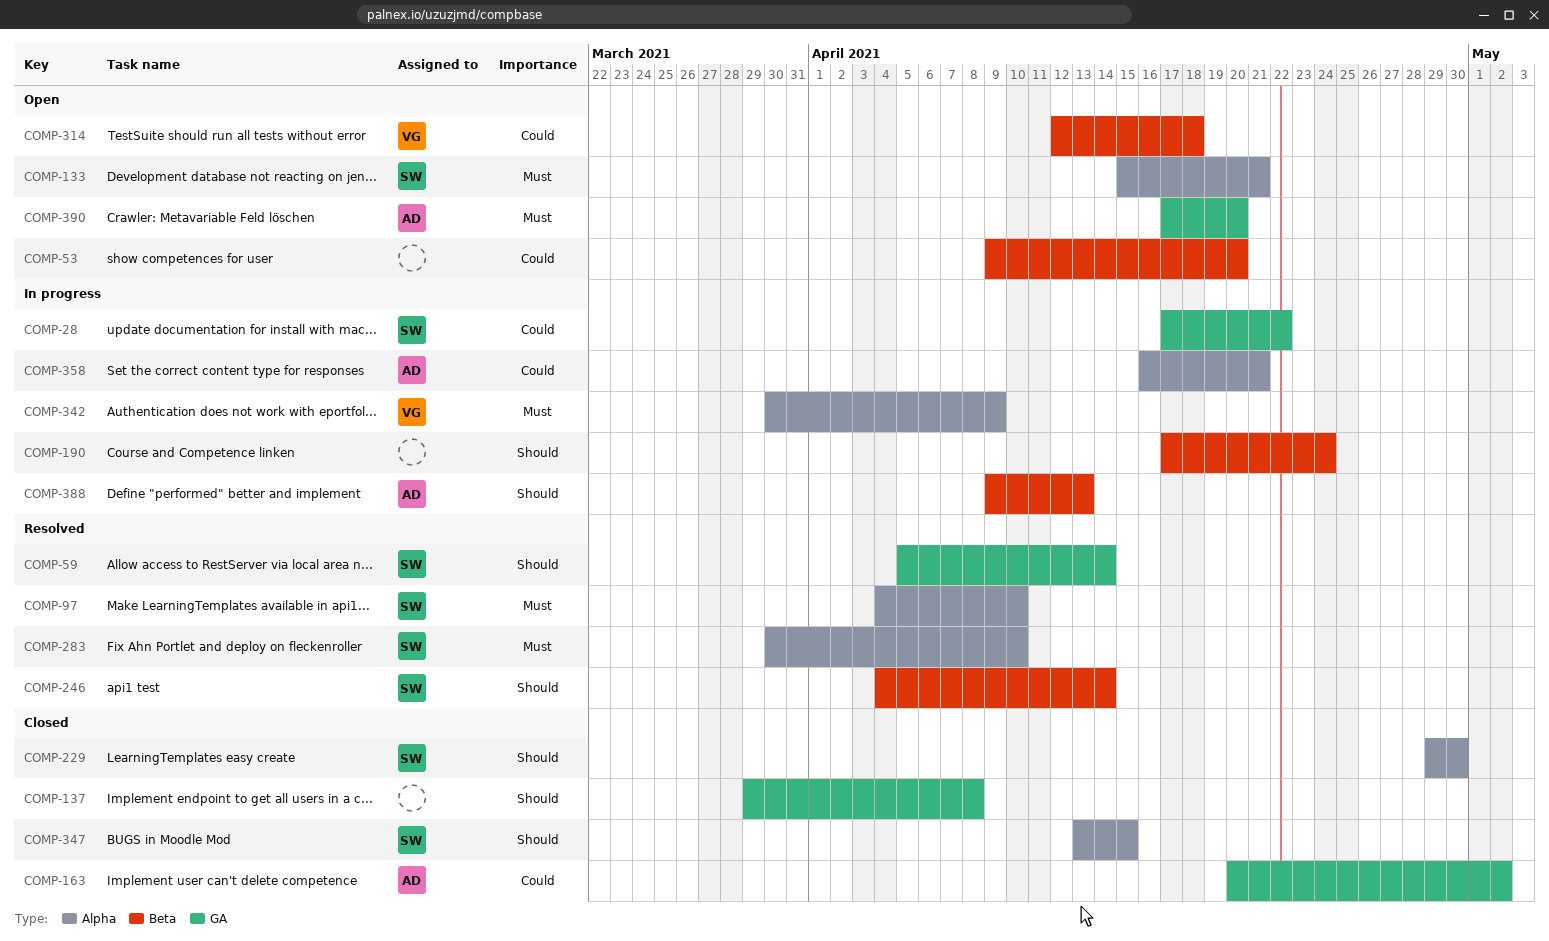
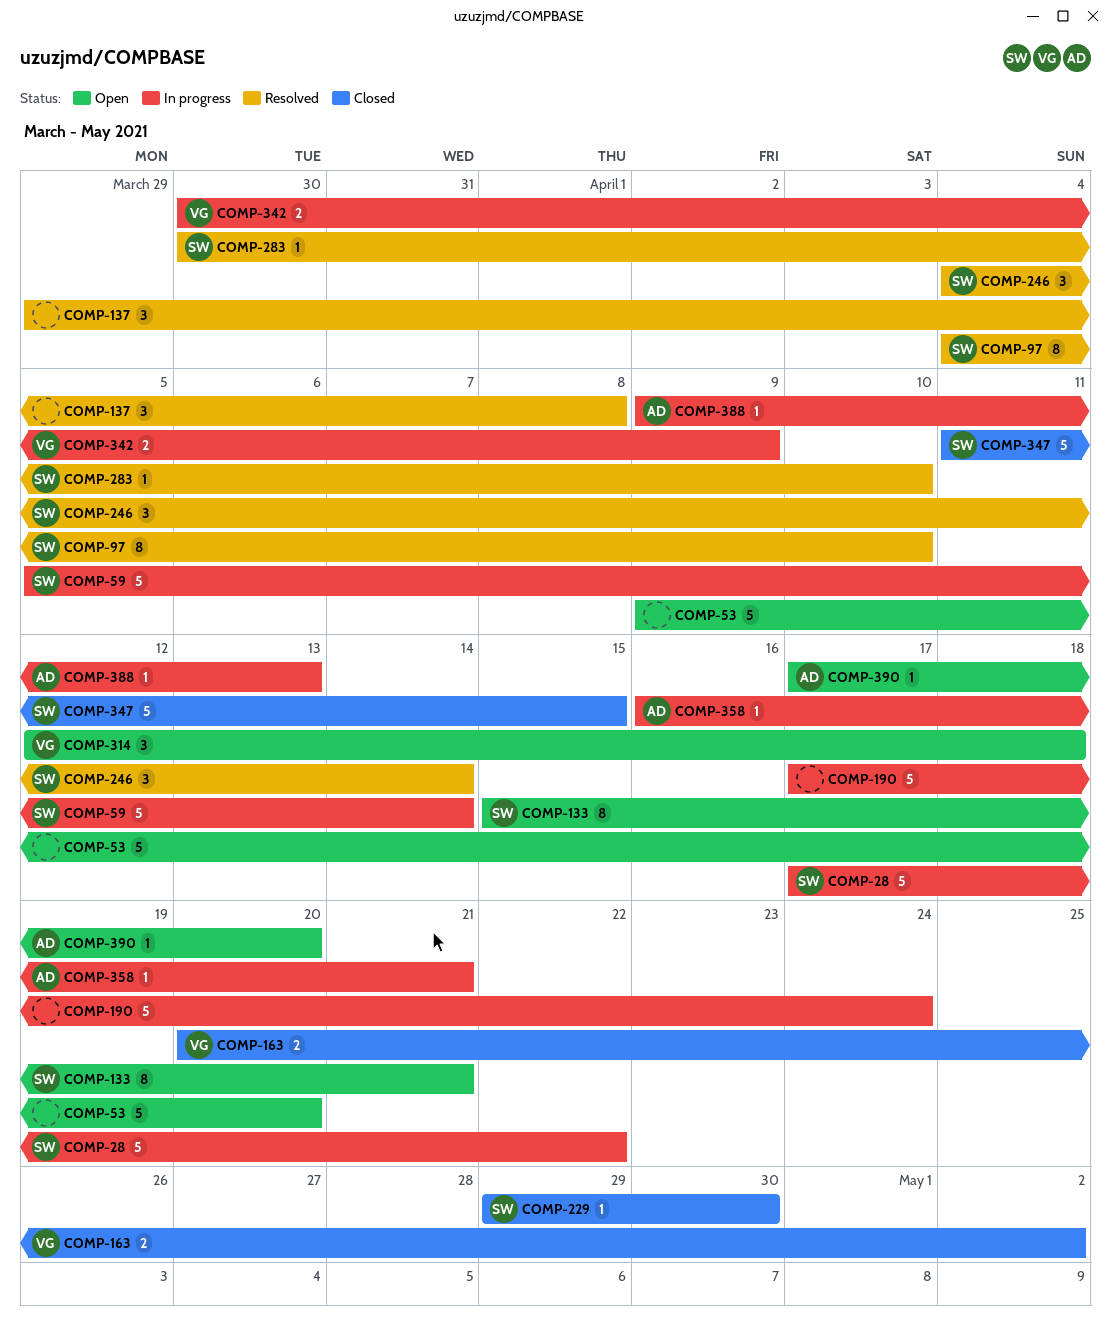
COMP-59, status: Resolved -> In progress
COMP-137, status: Closed -> Resolved
COMP-163, owner: AD -> VG
COMP-347, start: Apr 13 -> Apr 11

